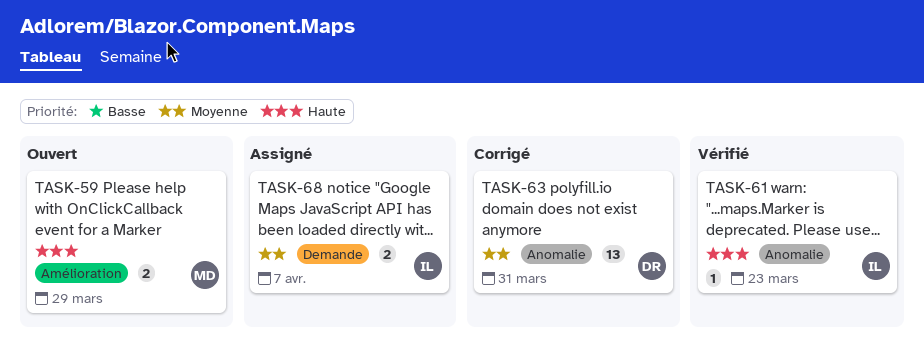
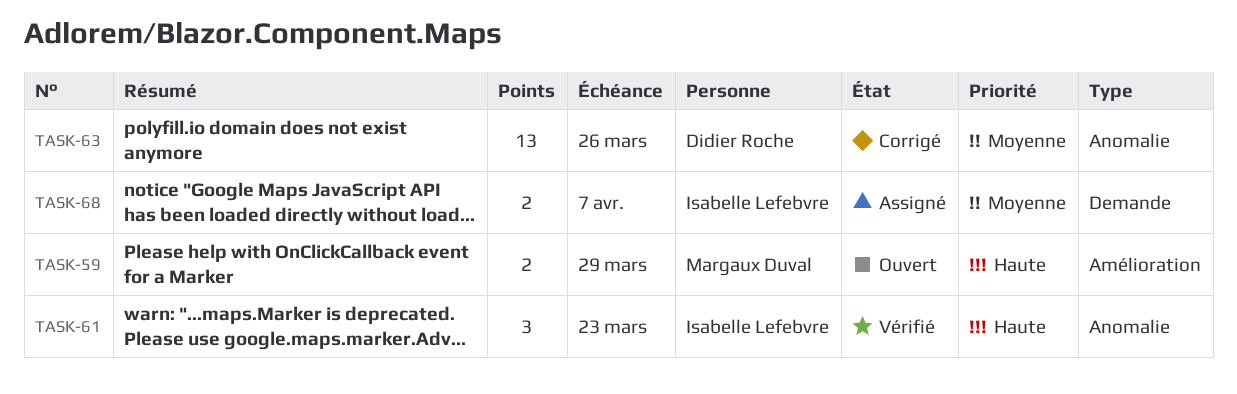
TASK-61, estimate: 1 -> 3
TASK-63, due: Mar 31 -> Mar 26

